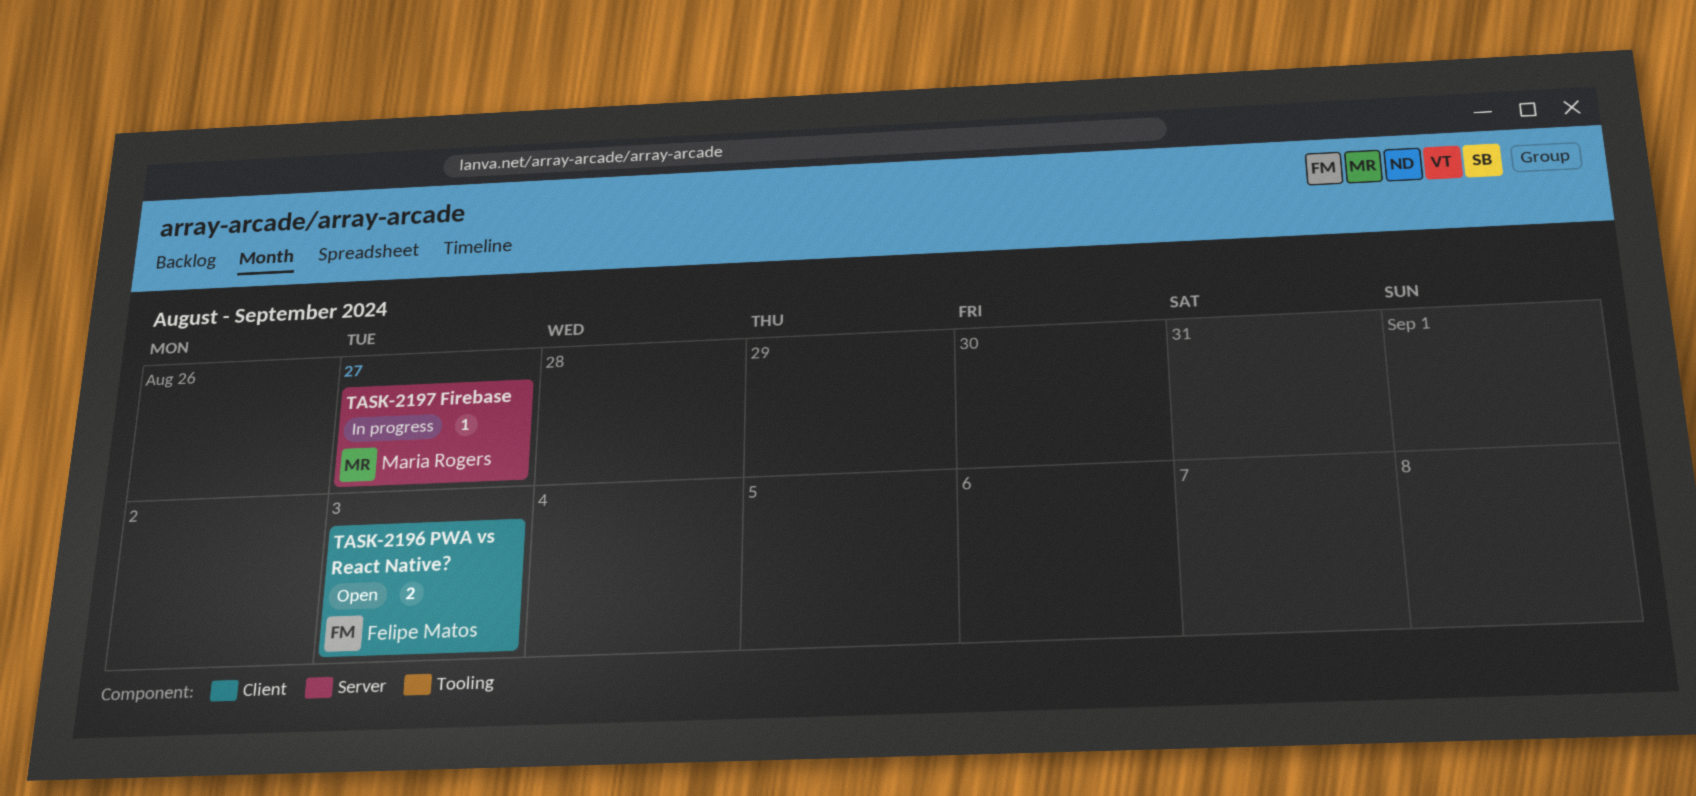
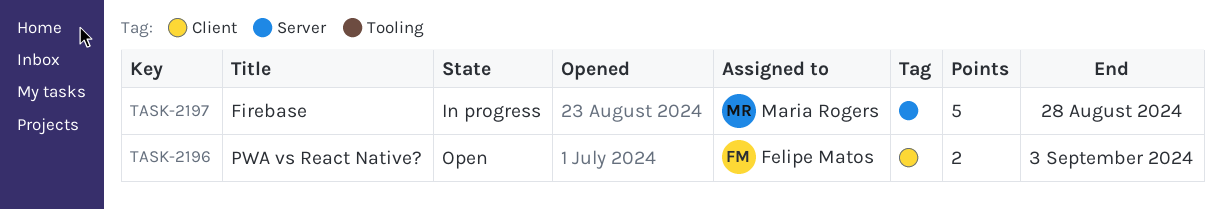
TASK-2197, estimate: 1 -> 5
TASK-2197, due: Aug 27 -> Aug 28

